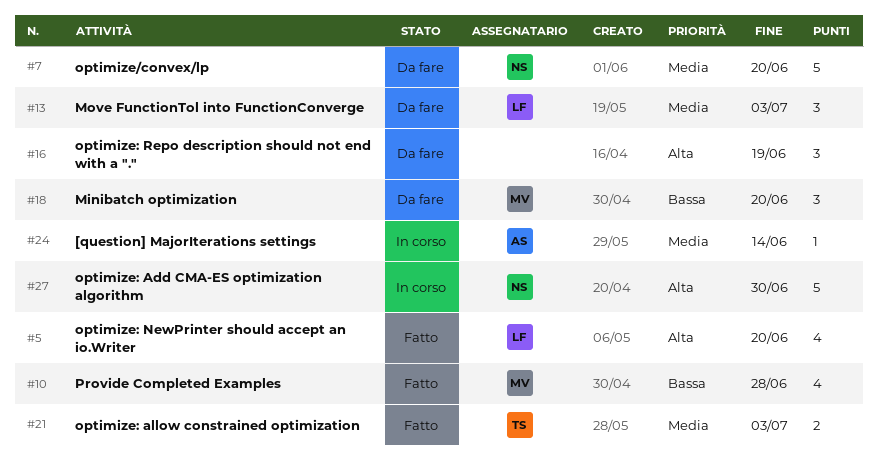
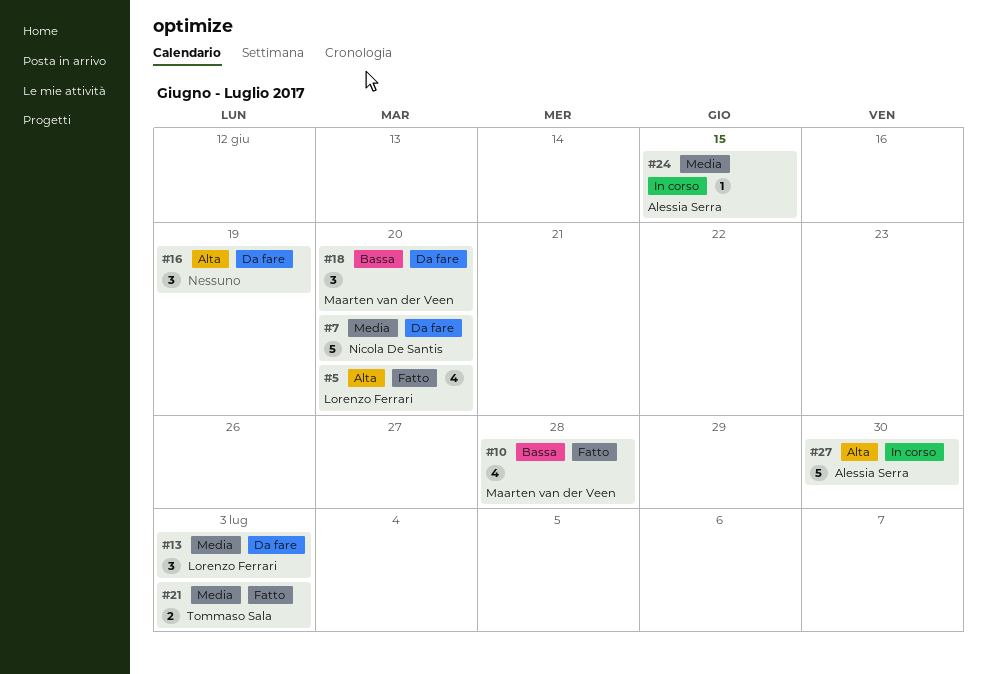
#24, due: Jun 14 -> Jun 15
#27, owner: Nicola De Santis -> Alessia Serra

